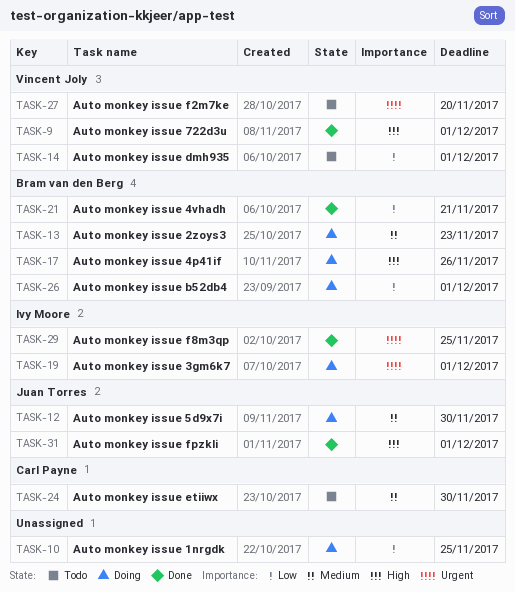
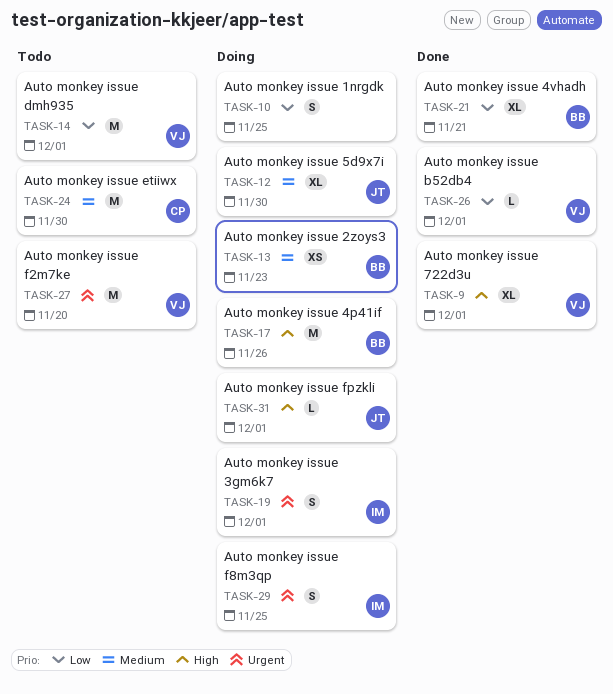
TASK-26, status: Doing -> Done
TASK-26, owner: Bram van den Berg -> Vincent Joly
TASK-29, status: Done -> Doing
TASK-31, status: Done -> Doing

